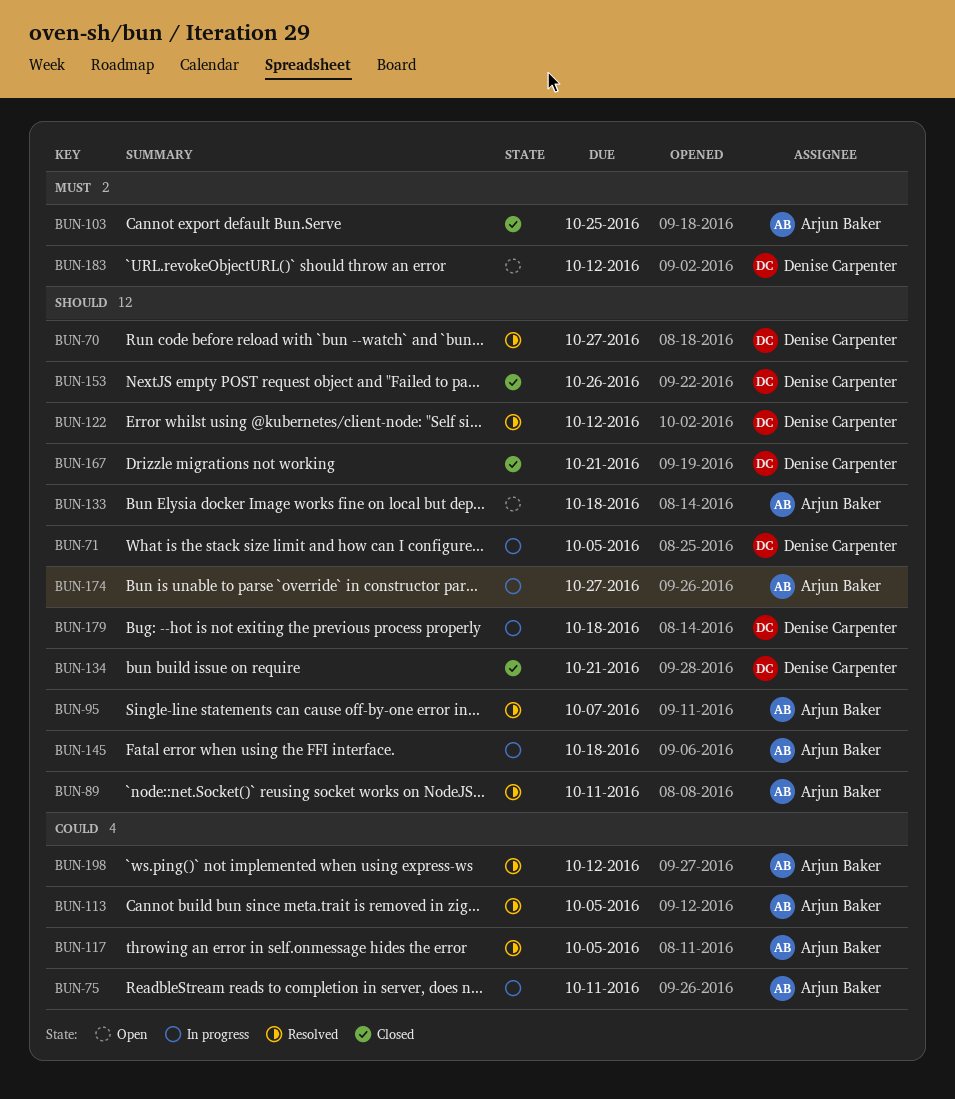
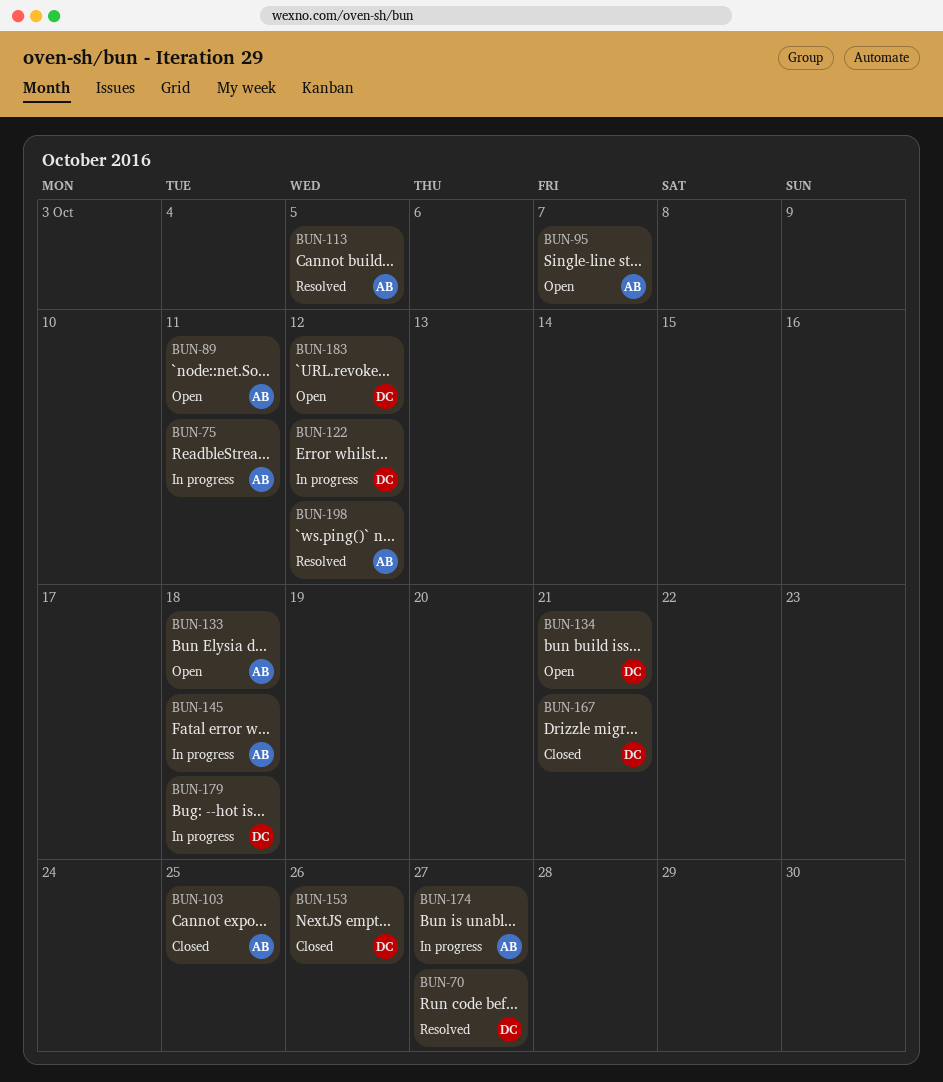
BUN-71: present -> none
BUN-89, status: Resolved -> Open
BUN-95, status: Resolved -> Open
BUN-117: present -> none
BUN-122, status: Resolved -> In progress
BUN-134, status: Closed -> Open

